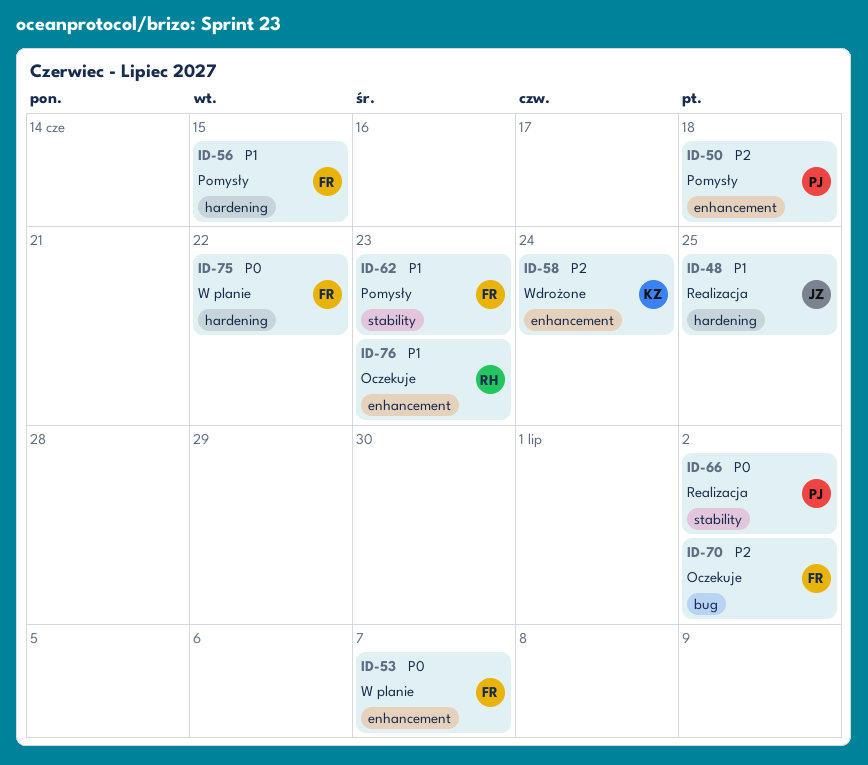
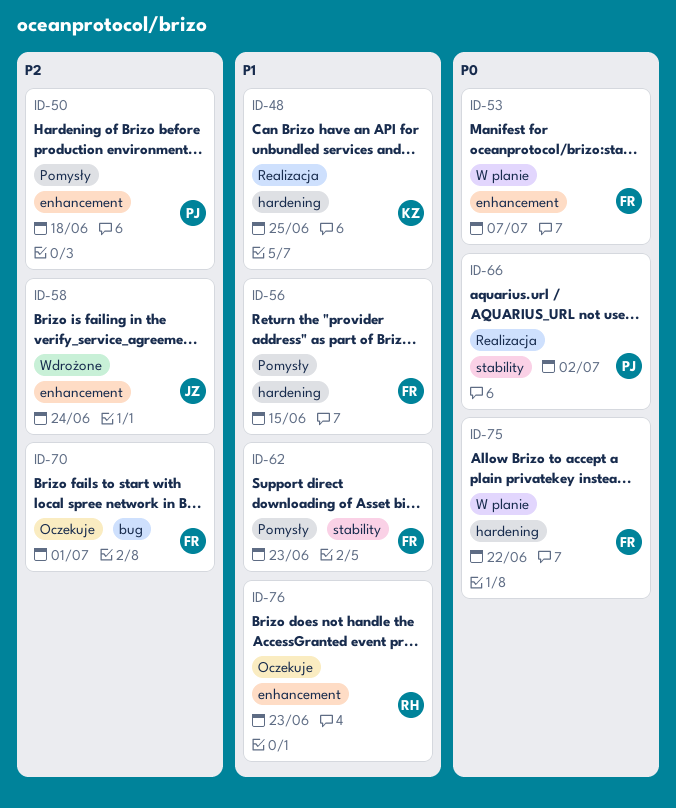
ID-48, owner: JZ -> KZ
ID-58, owner: KZ -> JZ
ID-70, due: Jul 2 -> Jul 1

